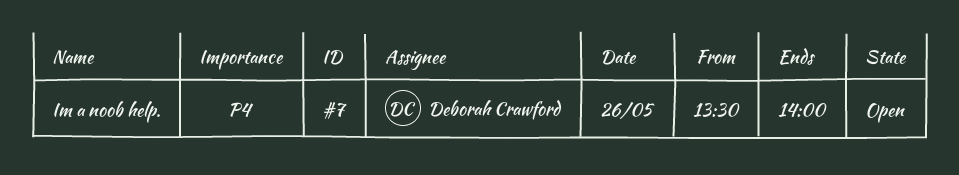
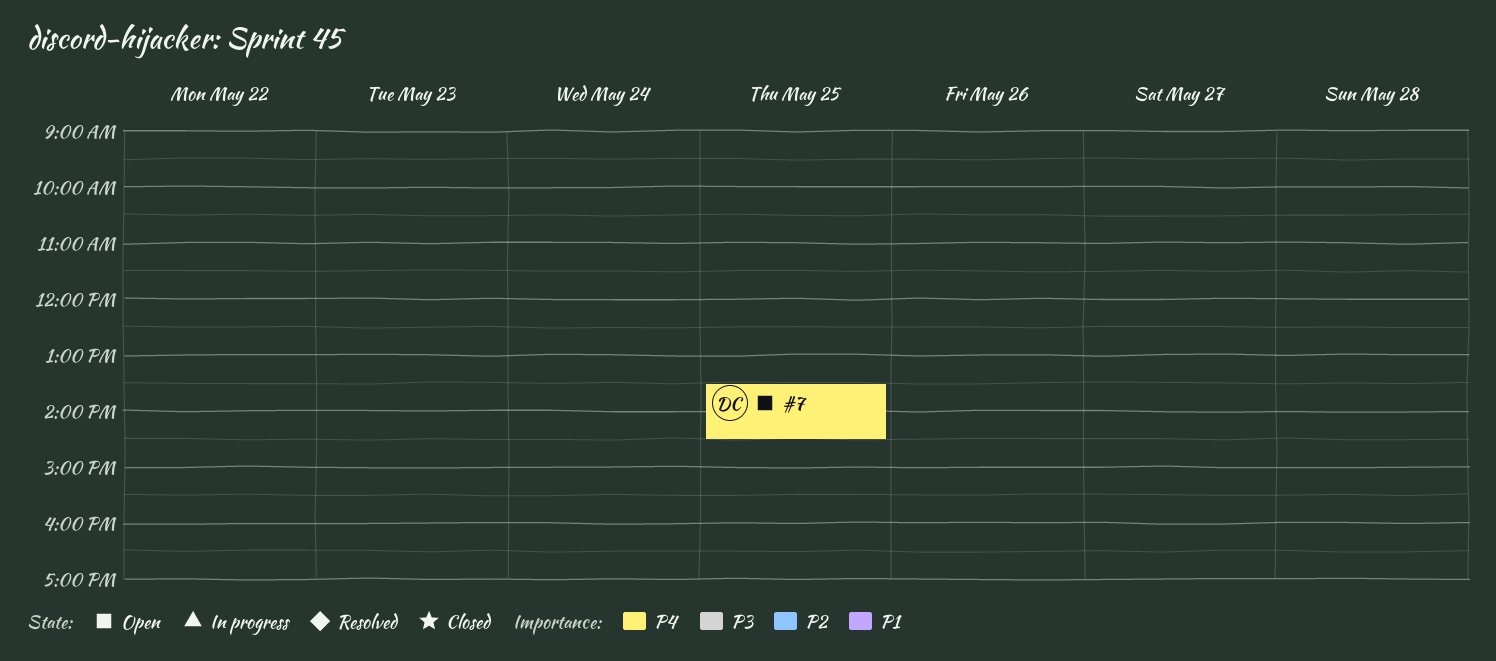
#7, day: May 26 -> May 25
#7, ends: 14:00 -> 14:30

